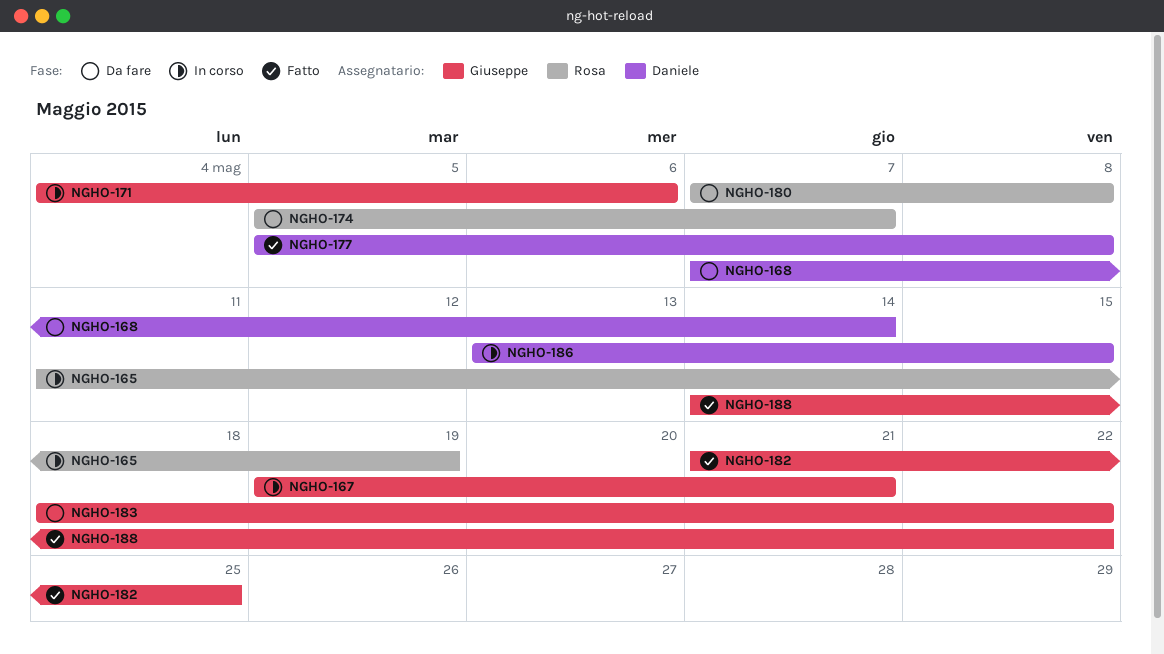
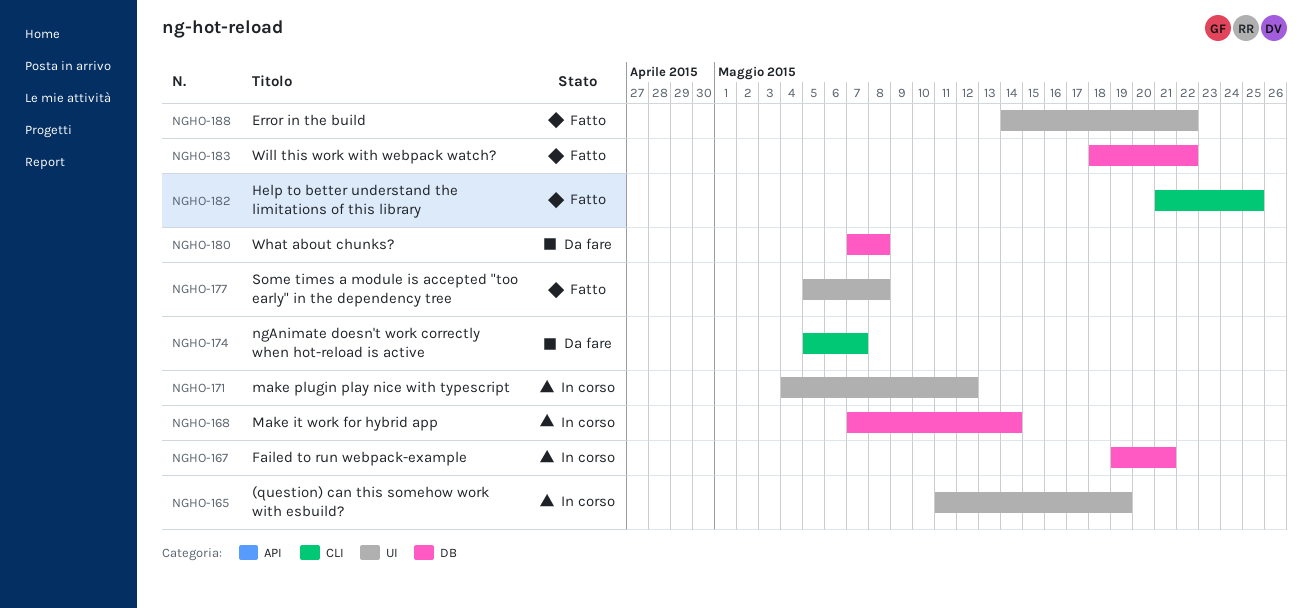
NGHO-168, status: Da fare -> In corso
NGHO-171, due: May 6 -> May 12
NGHO-183, status: Da fare -> Fatto
NGHO-186: present -> none

